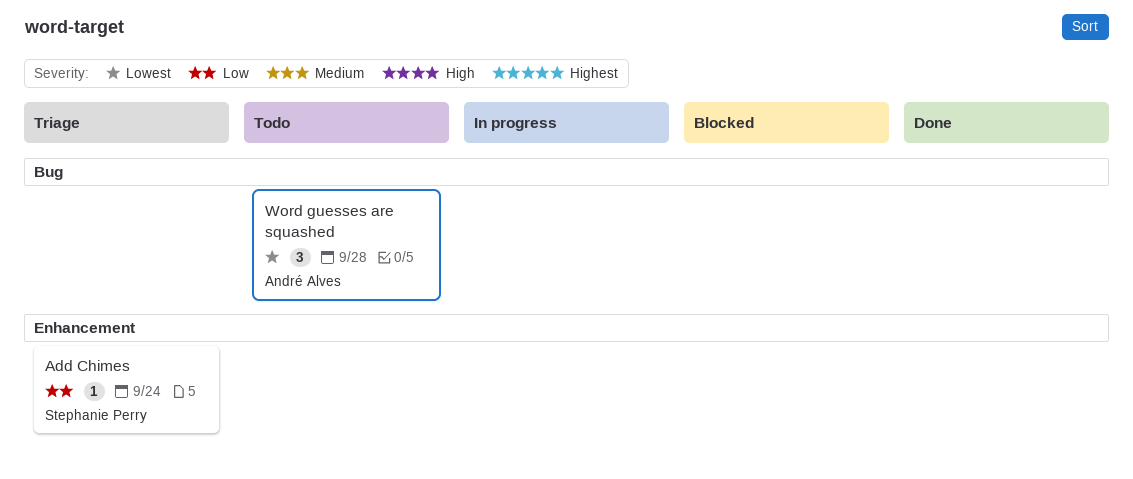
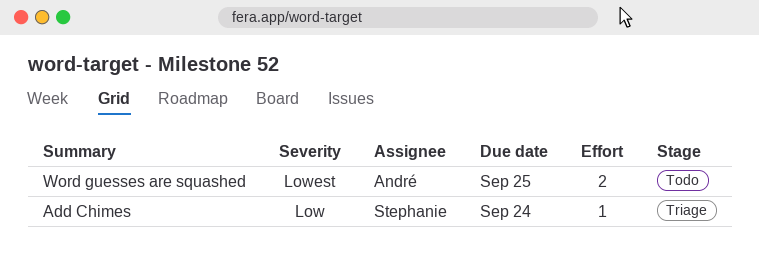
Word guesses are squashed, estimate: 3 -> 2
Word guesses are squashed, due: Sep 28 -> Sep 25

